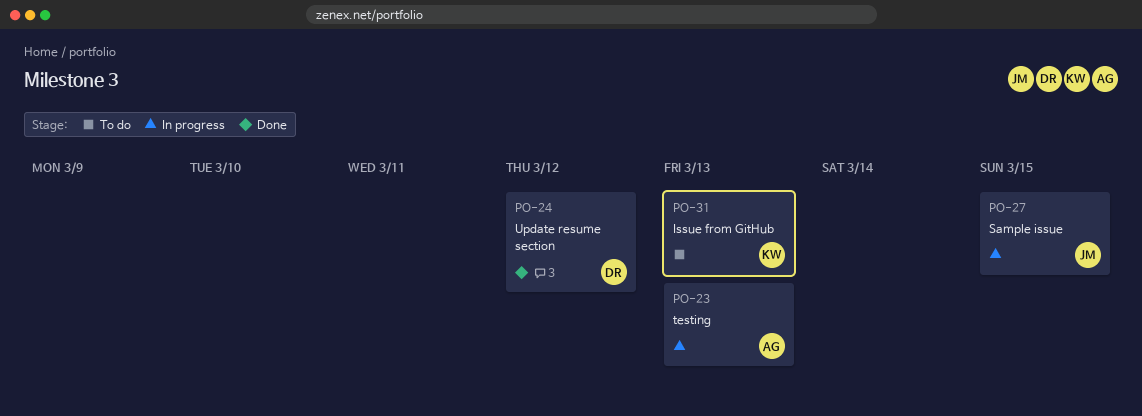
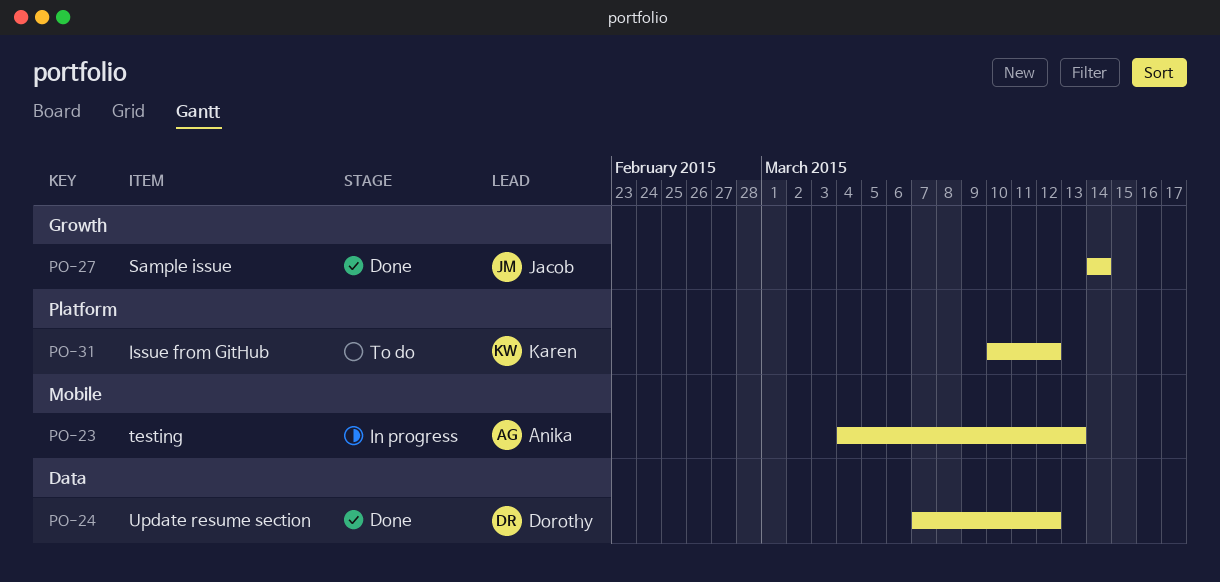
PO-27, status: In progress -> Done
PO-27, due: Mar 15 -> Mar 14
PO-31, due: Mar 13 -> Mar 12

